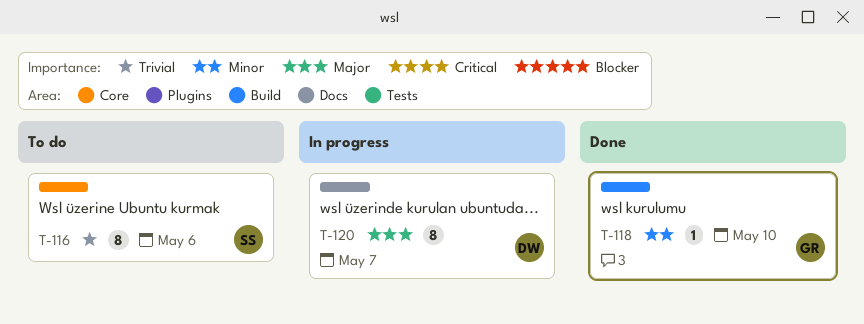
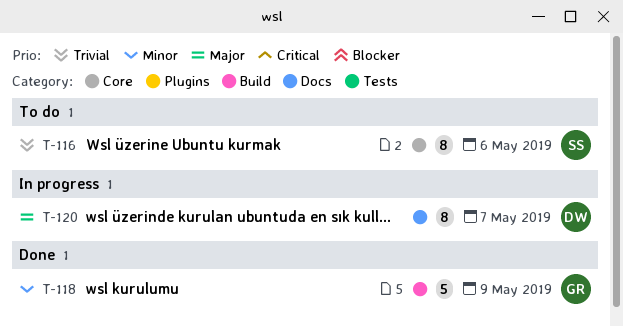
T-118, estimate: 1 -> 5
T-118, due: May 10 -> May 9

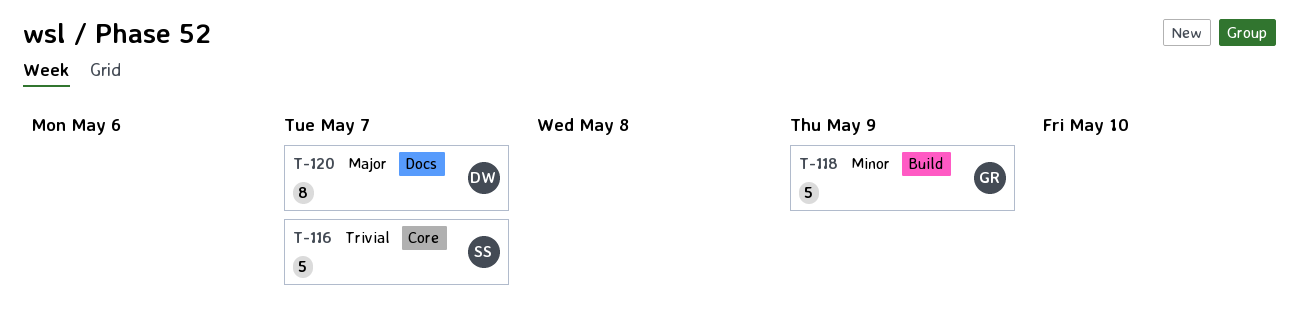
T-116, estimate: 8 -> 5
T-116, due: May 6 -> May 7

